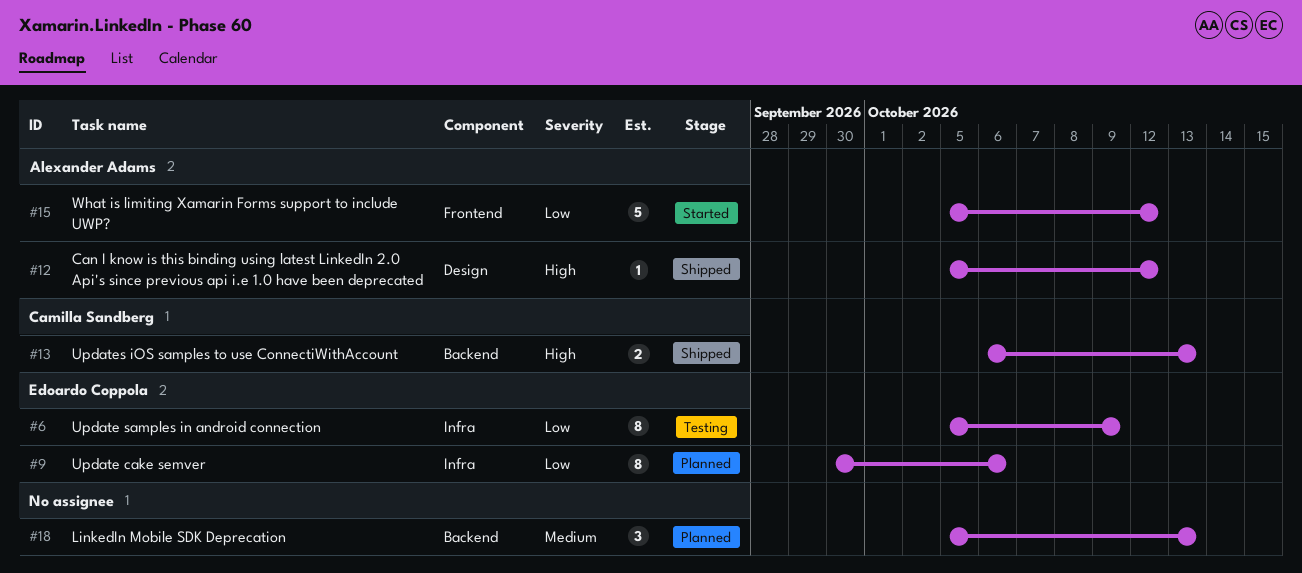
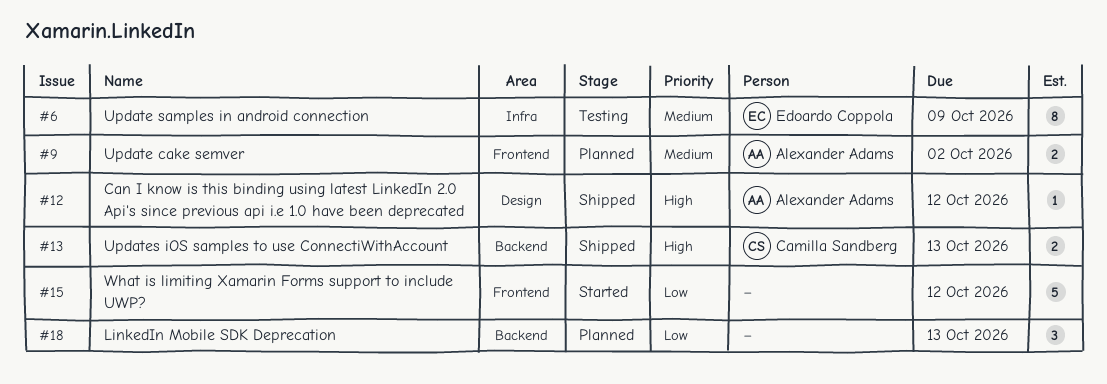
#6, priority: Low -> Medium
#9, owner: Edoardo Coppola -> Alexander Adams
#9, priority: Low -> Medium
#9, label: Infra -> Frontend
#9, estimate: 8 -> 2
#9, due: Oct 6 -> Oct 2
#15, owner: Alexander Adams -> none
#18, priority: Medium -> Low

